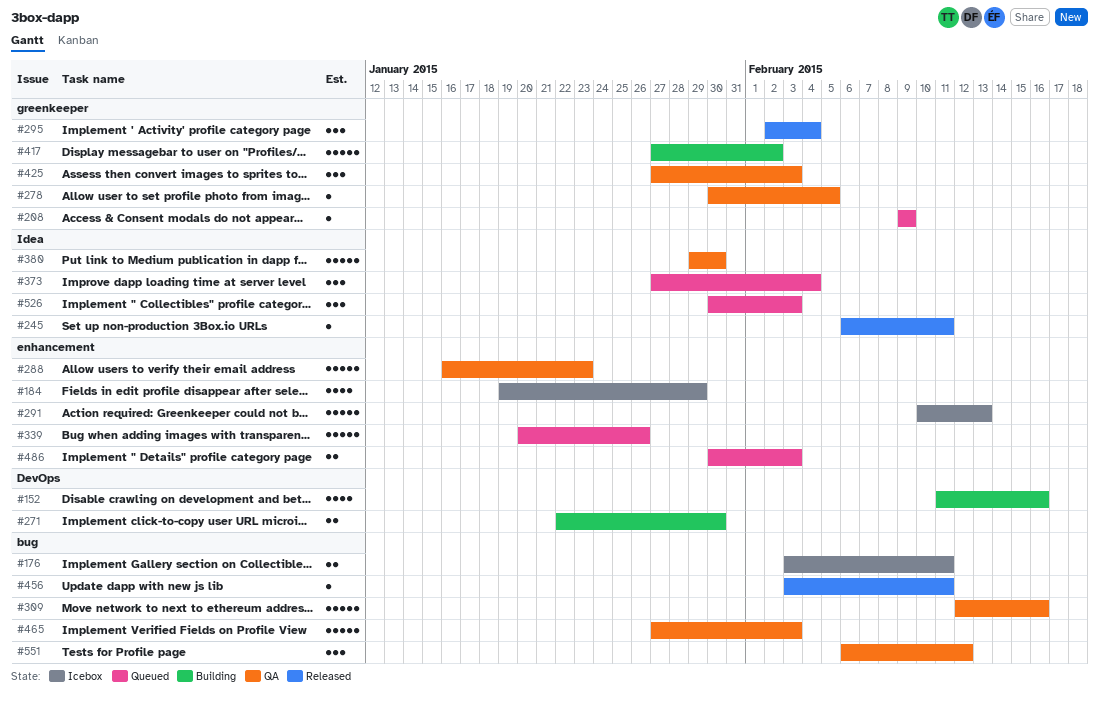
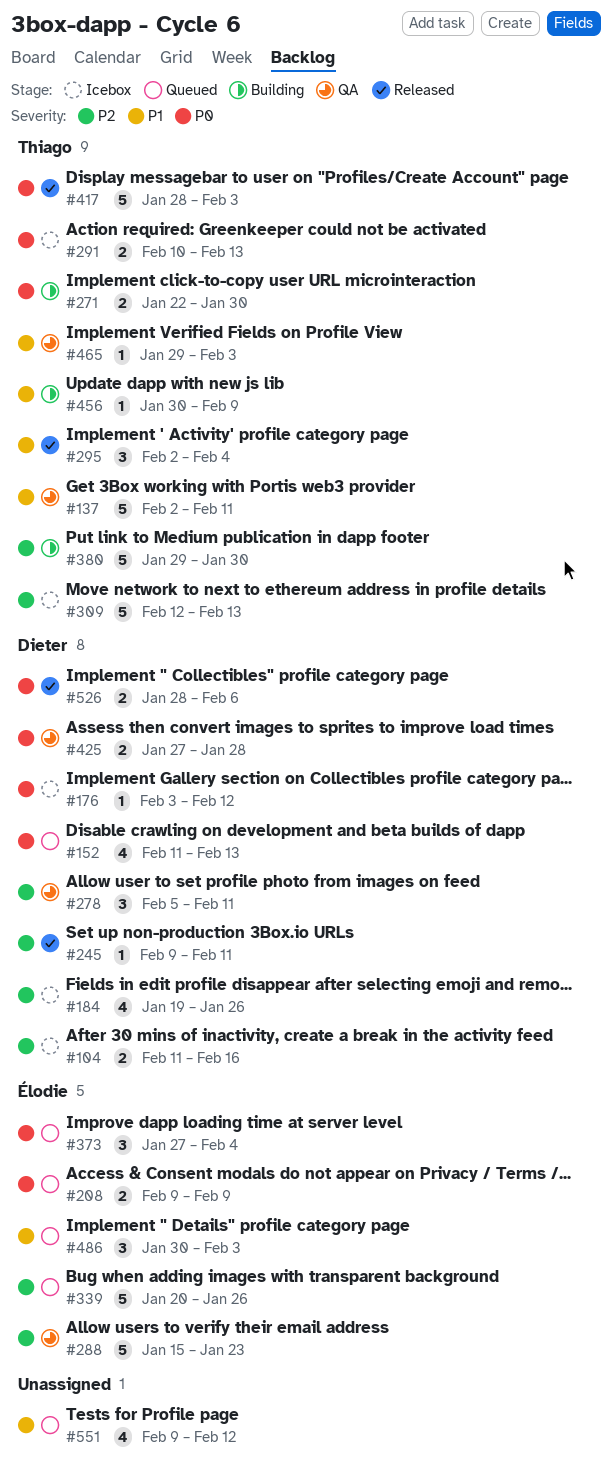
#104: none -> present
#137: none -> present
#152, status: Building -> Queued
#152, due: Feb 16 -> Feb 13
#176, estimate: 2 -> 1
#176, due: Feb 11 -> Feb 12
#184, due: Jan 29 -> Jan 26
#208, estimate: 1 -> 2
#245, start: Feb 6 -> Feb 9
#278, estimate: 1 -> 3
#278, start: Jan 30 -> Feb 5
#278, due: Feb 5 -> Feb 11
#288, start: Jan 16 -> Jan 15
#291, estimate: 5 -> 2
#309, status: QA -> Icebox
#309, due: Feb 16 -> Feb 13
#380, status: QA -> Building
#417, status: Building -> Released
#417, start: Jan 27 -> Jan 28
#417, due: Feb 2 -> Feb 3
#425, estimate: 3 -> 2
#425, due: Feb 3 -> Jan 28
#456, status: Released -> Building
#456, start: Feb 3 -> Jan 30
#456, due: Feb 11 -> Feb 9
#465, estimate: 5 -> 1
#465, start: Jan 27 -> Jan 29
#486, estimate: 2 -> 3
#526, status: Queued -> Released
#526, estimate: 3 -> 2
#526, start: Jan 30 -> Jan 28
#526, due: Feb 3 -> Feb 6
#551, status: QA -> Queued
#551, estimate: 3 -> 4
#551, start: Feb 6 -> Feb 9

